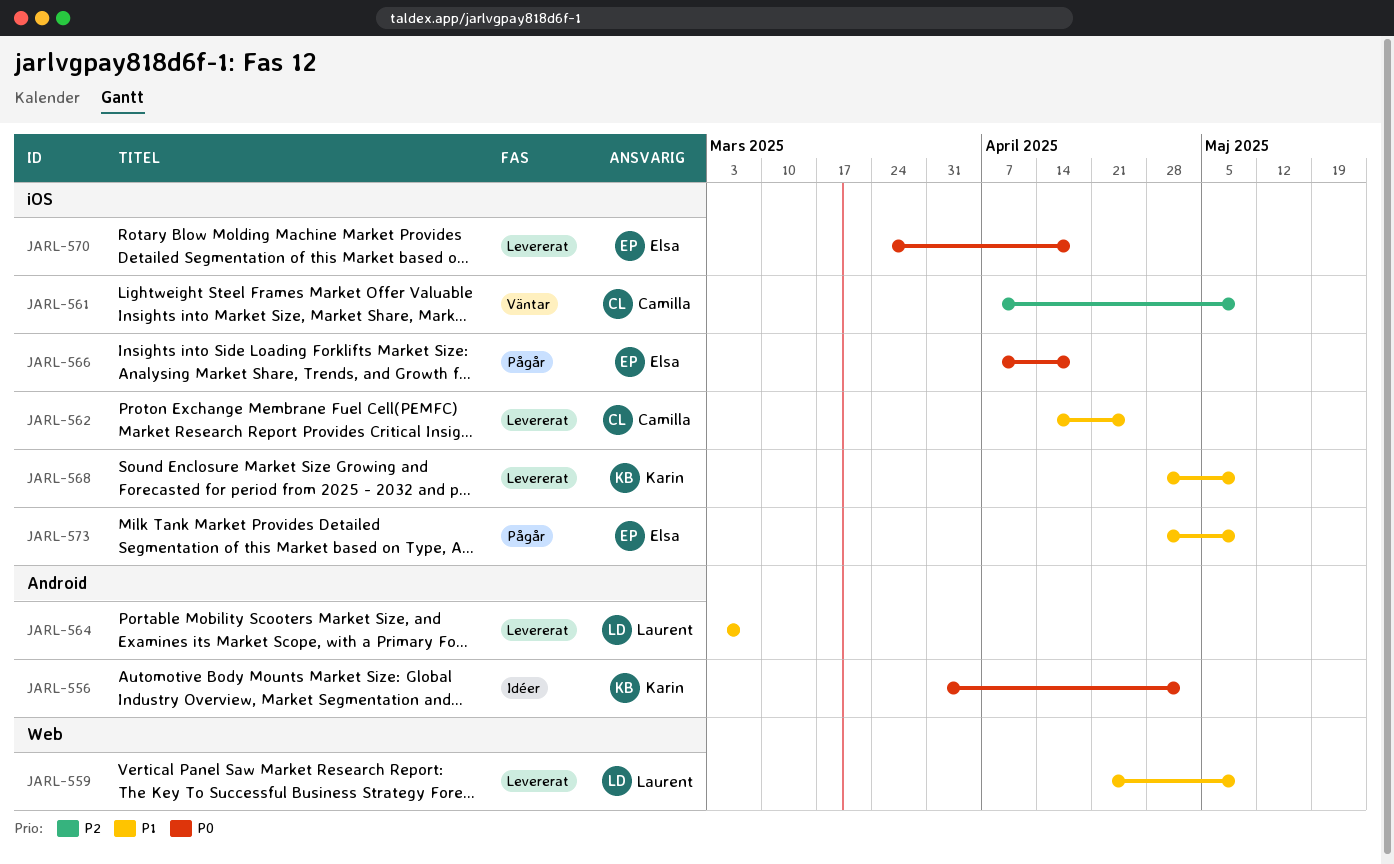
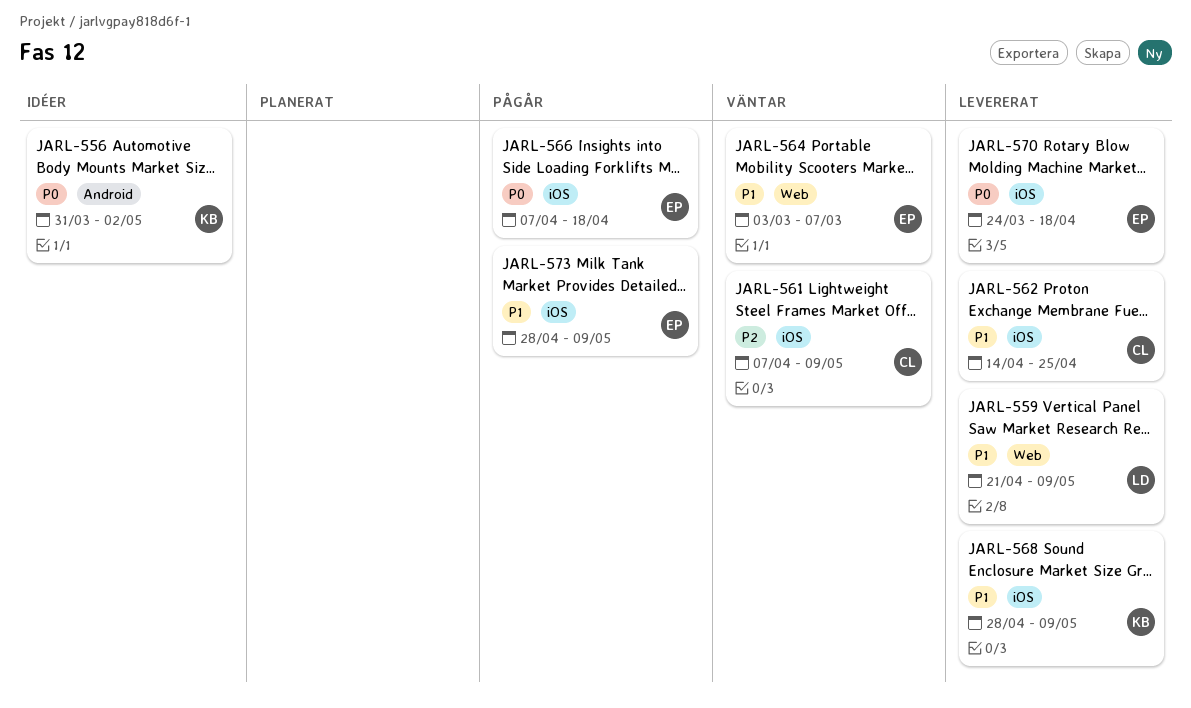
JARL-564, status: Levererat -> Väntar
JARL-564, owner: Laurent -> Elsa
JARL-564, label: Android -> Web

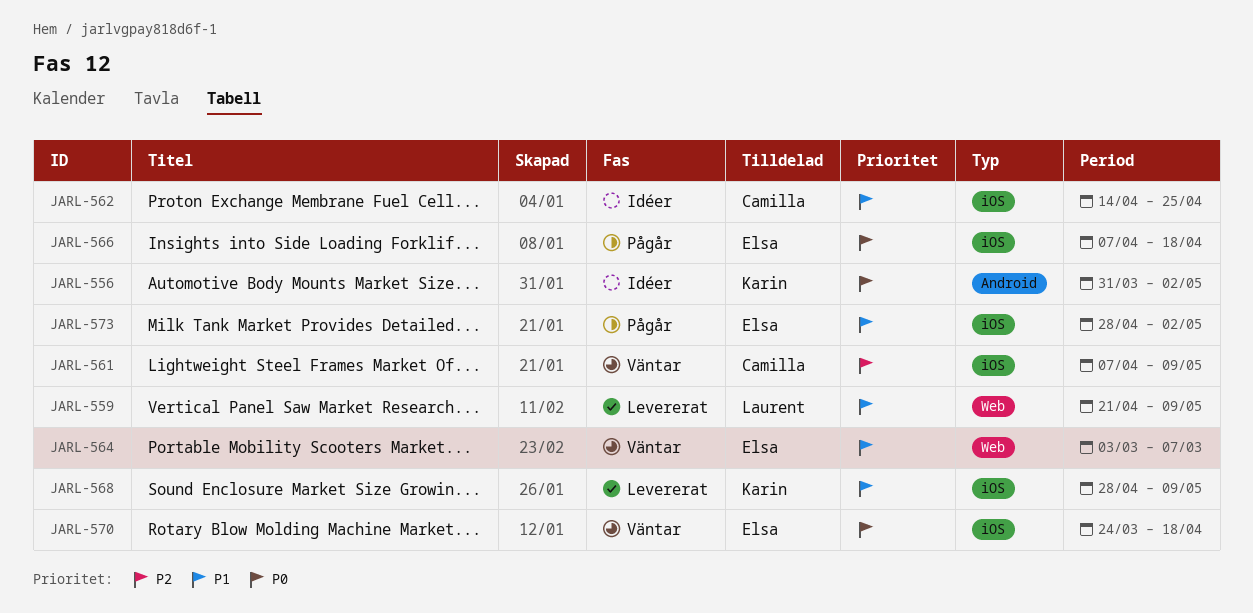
JARL-562, status: Levererat -> Idéer
JARL-570, status: Levererat -> Väntar
JARL-573, due: May 9 -> May 2

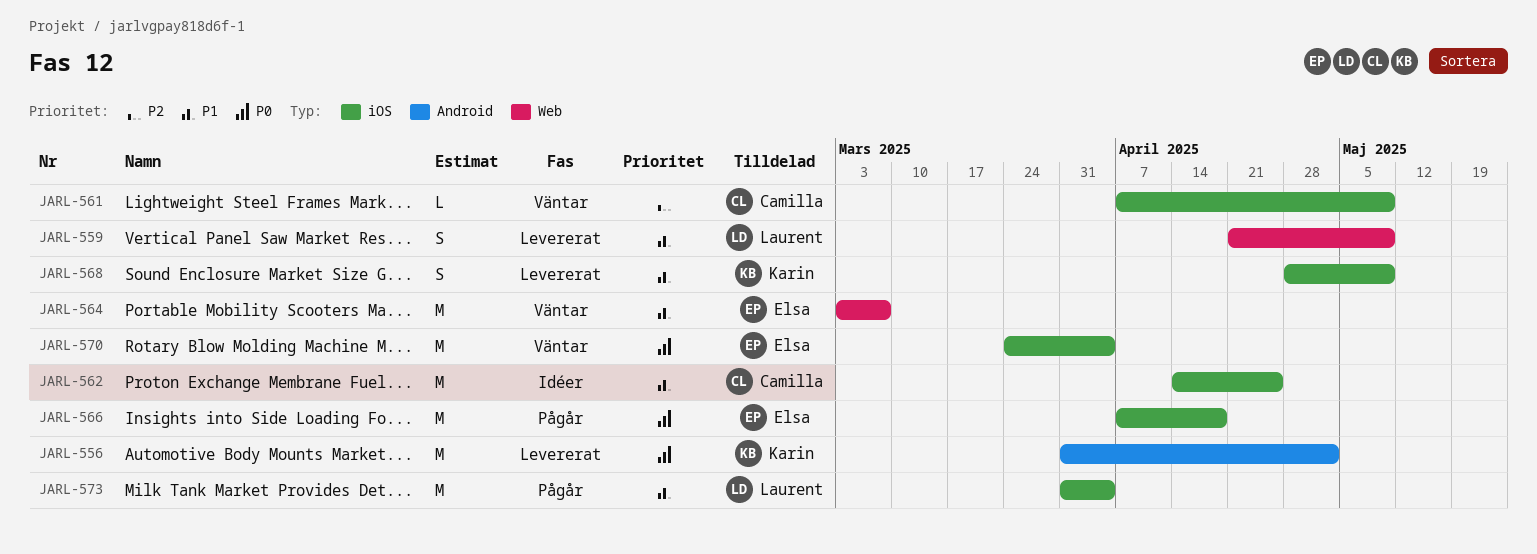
JARL-556, status: Idéer -> Levererat
JARL-570, due: Apr 18 -> Apr 4
JARL-573, owner: Elsa -> Laurent
JARL-573, start: Apr 28 -> Mar 31
JARL-573, due: May 2 -> Apr 4

